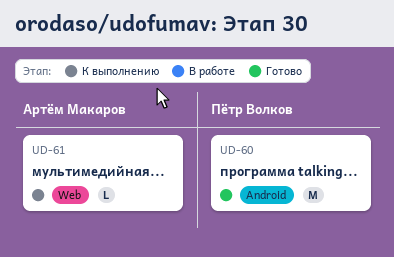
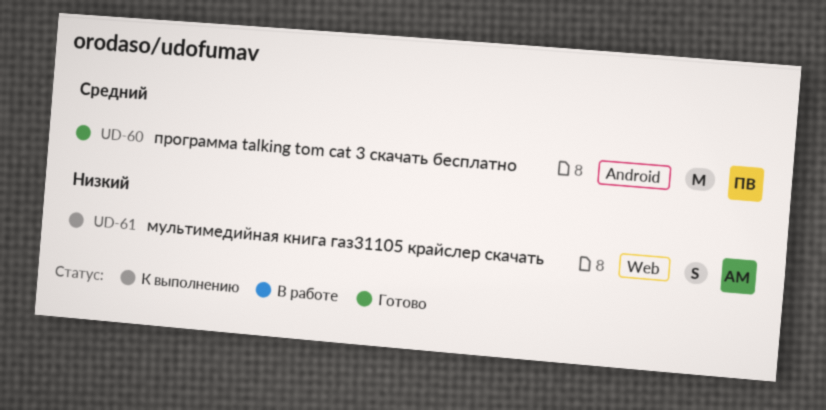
UD-61, estimate: L -> S

